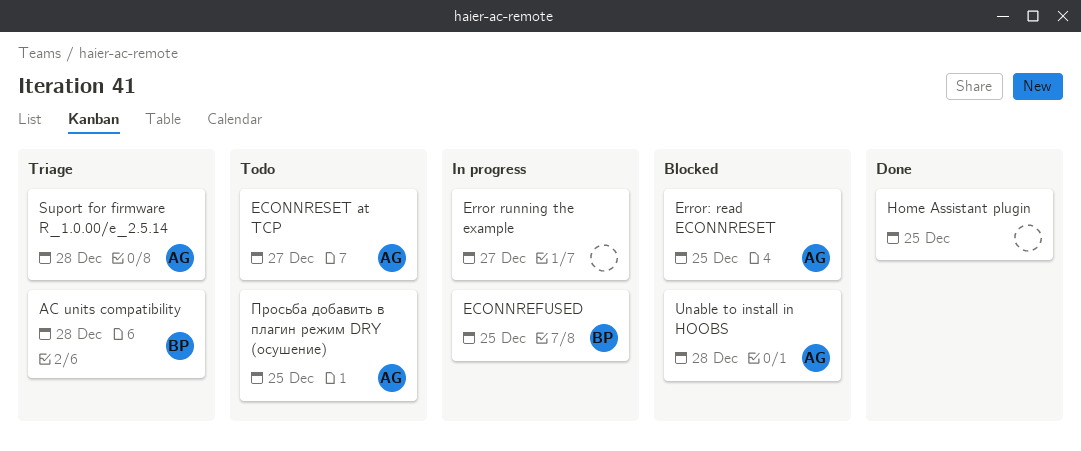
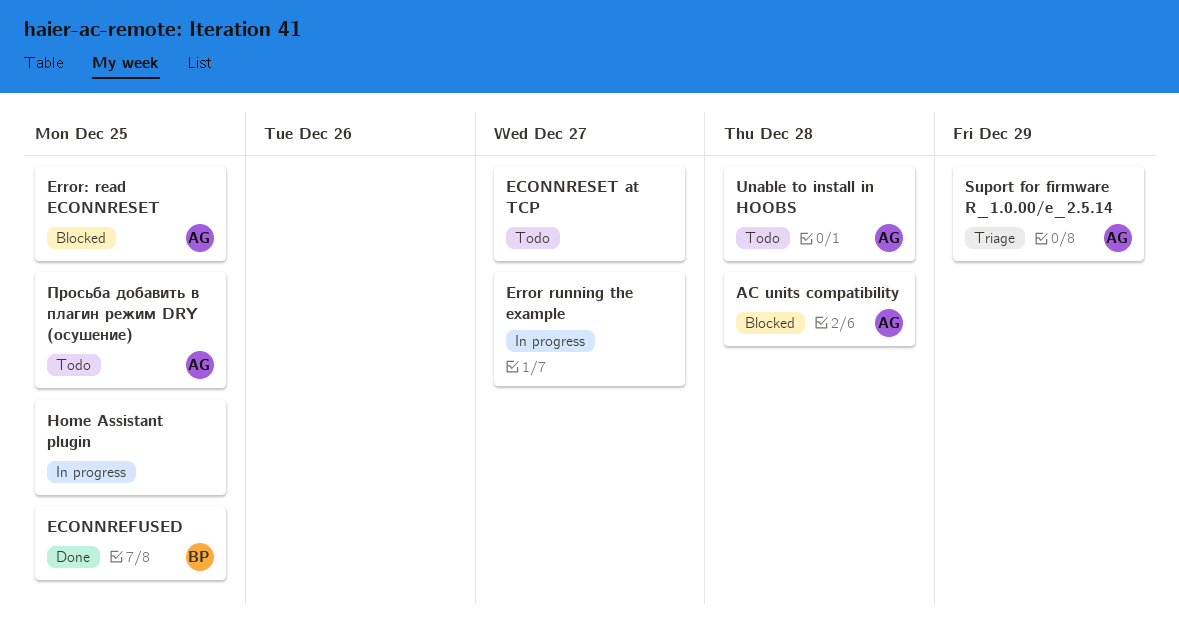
AC units compatibility, status: Triage -> Blocked
AC units compatibility, owner: BP -> AG
ECONNREFUSED, status: In progress -> Done
ECONNRESET at TCP, owner: AG -> none
Home Assistant plugin, status: Done -> In progress
Suport for firmware R_1.0.00/e_2.5.14, due: Dec 28 -> Dec 29
Unable to install in HOOBS, status: Blocked -> Todo

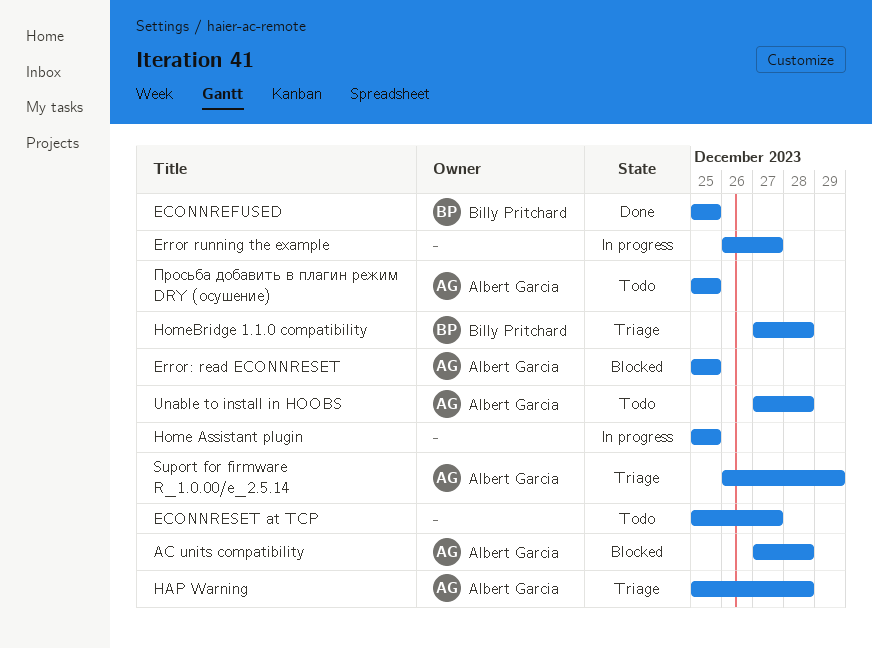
HAP Warning: none -> present
HomeBridge 1.1.0 compatibility: none -> present

